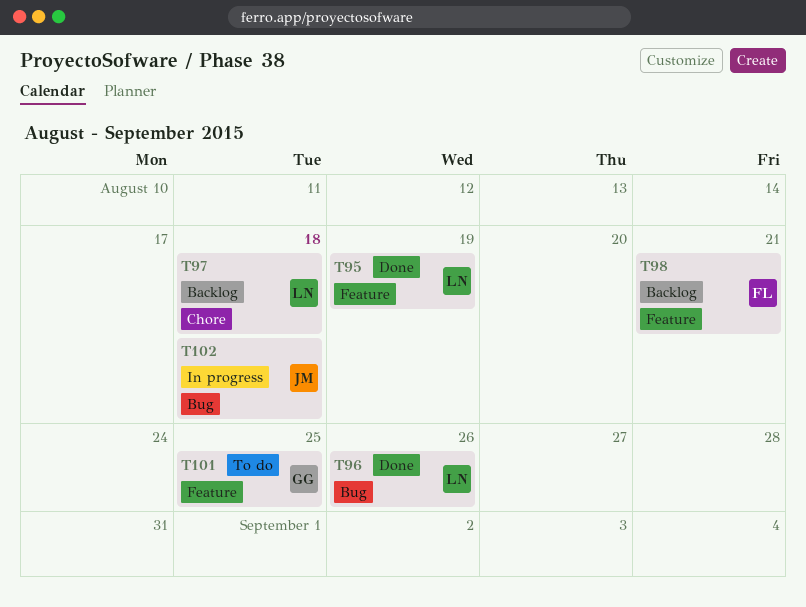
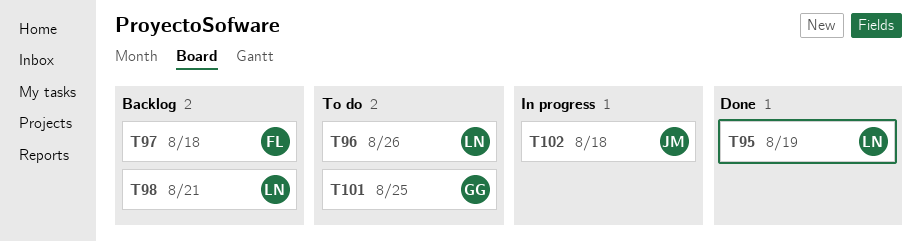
T96, status: Done -> To do
T97, owner: LN -> FL
T98, owner: FL -> LN

